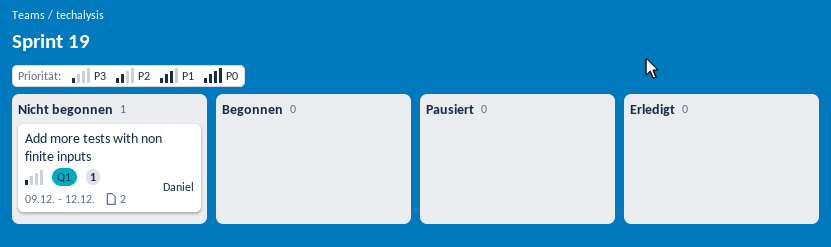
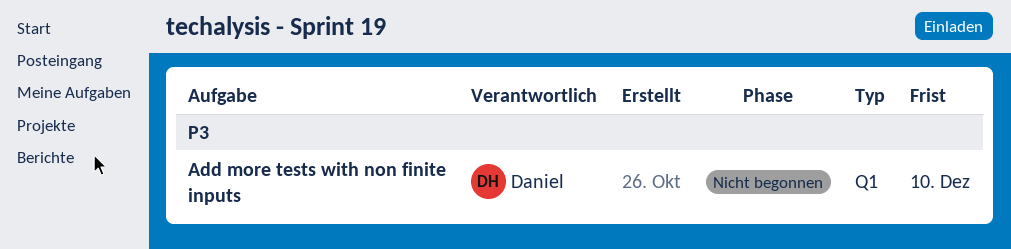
Add more tests with non finite inputs, due: Dec 12 -> Dec 10

